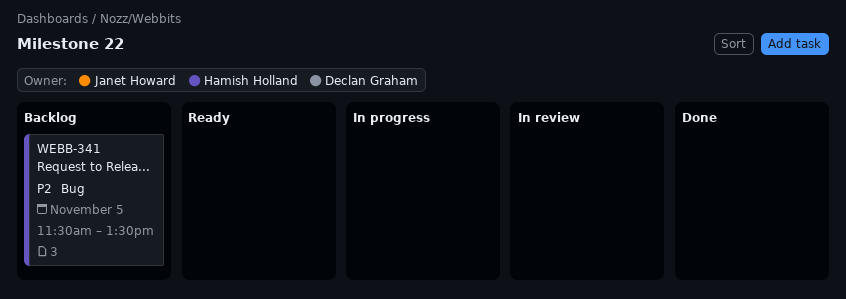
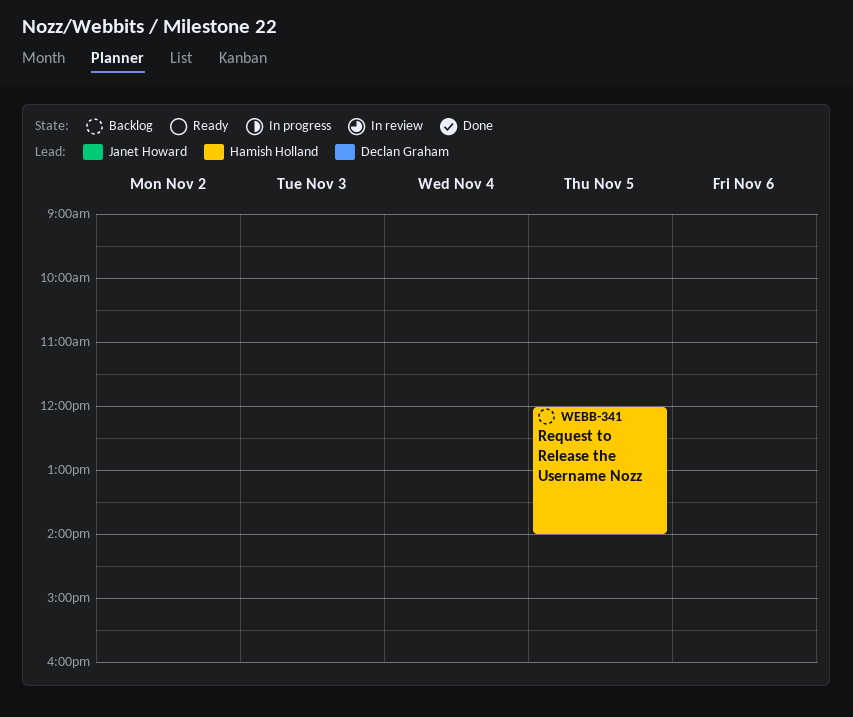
WEBB-341, begins: 11:30 -> 12:00
WEBB-341, ends: 13:30 -> 14:00

